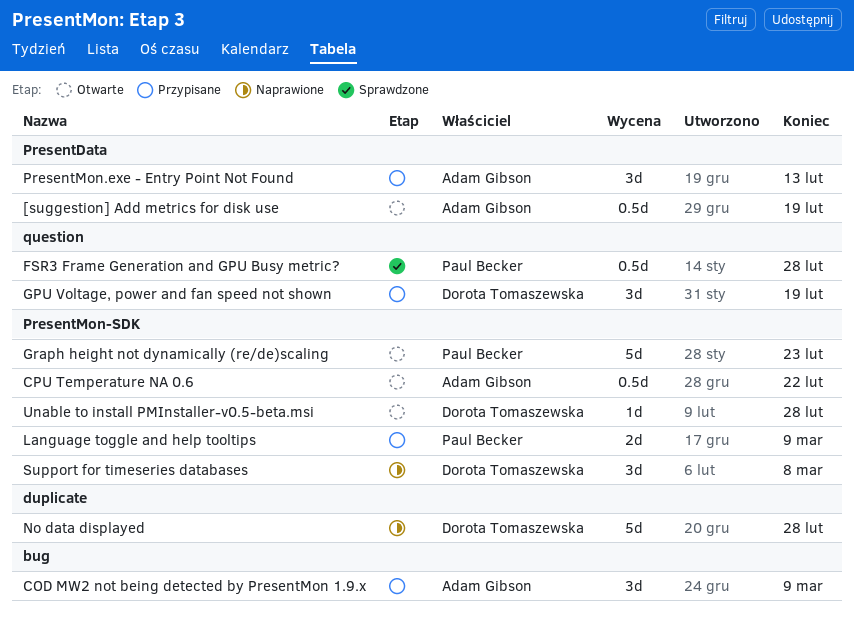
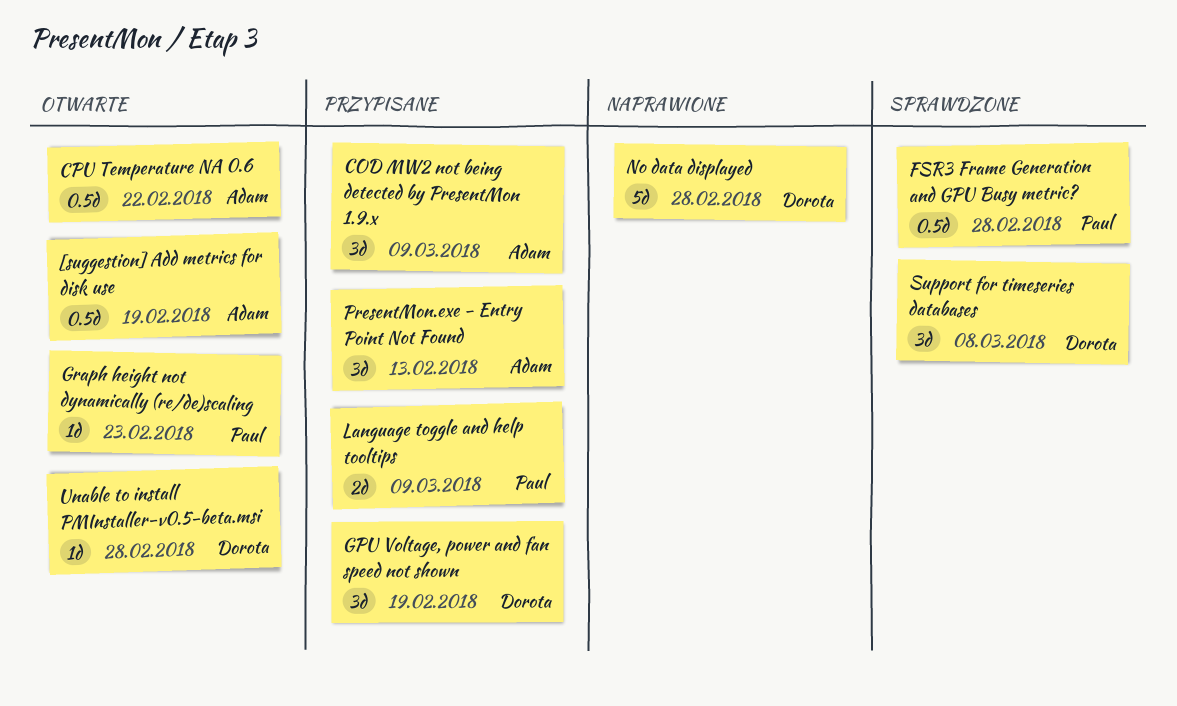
Graph height not dynamically (re/de)scaling, estimate: 5d -> 1d
Support for timeseries databases, status: Naprawione -> Sprawdzone

